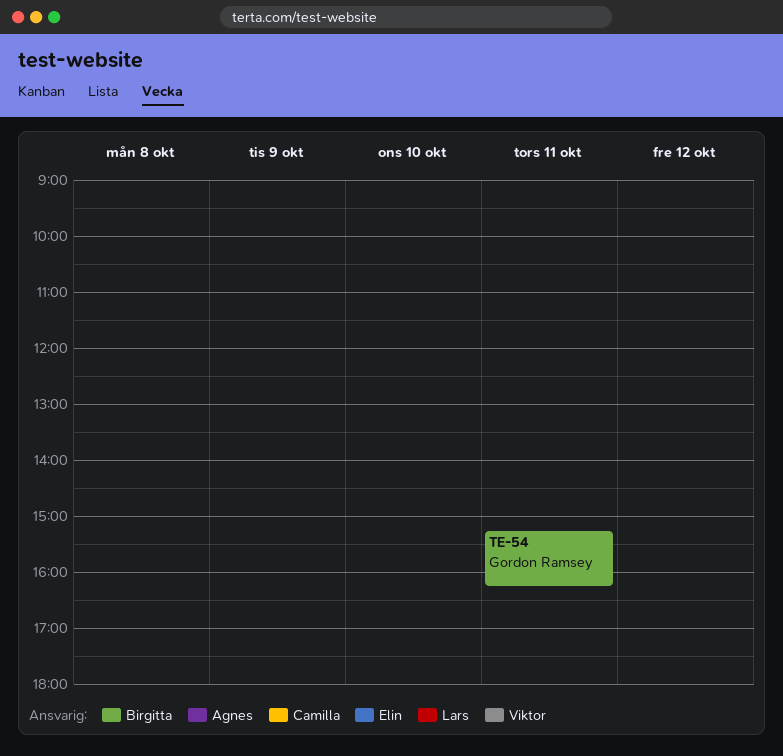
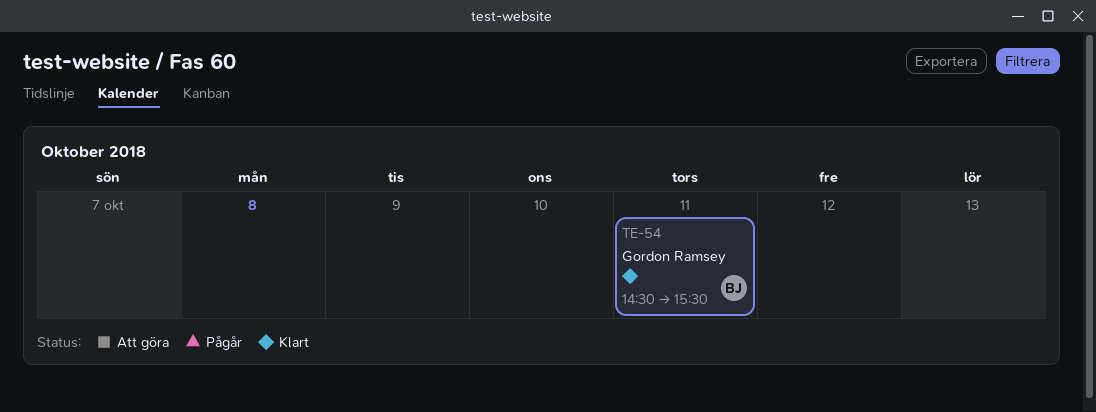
TE-54, begins: 15:15 -> 14:30
TE-54, ends: 16:15 -> 15:30

